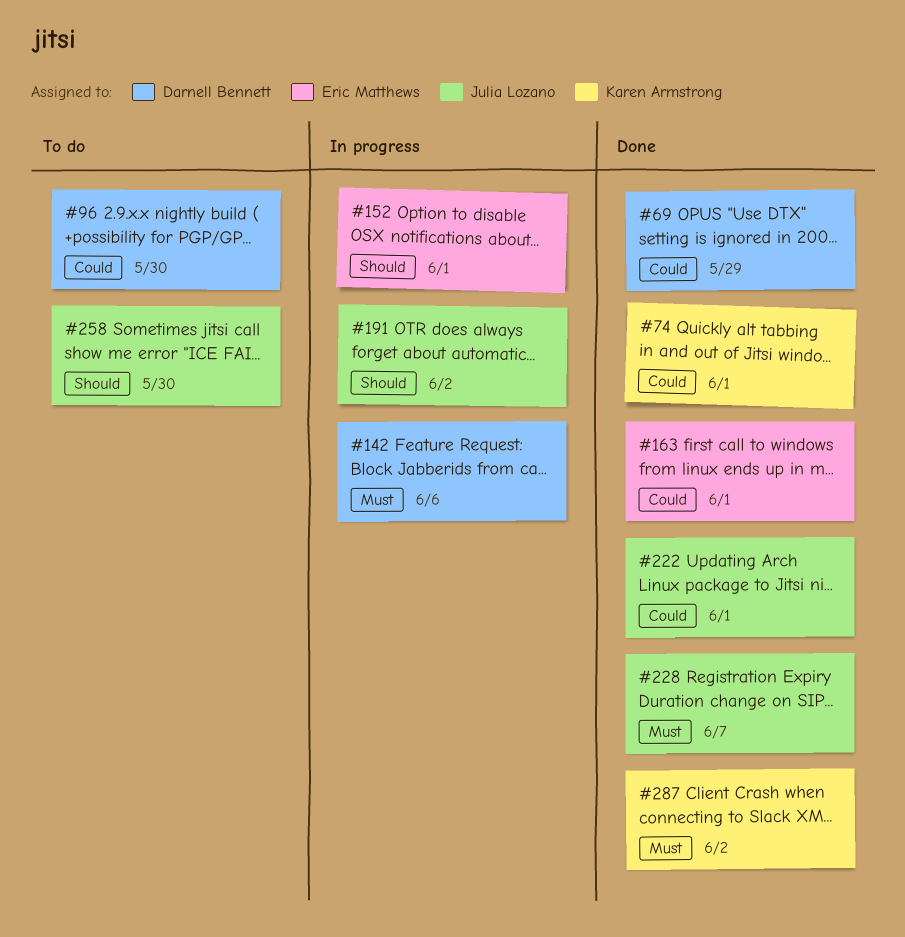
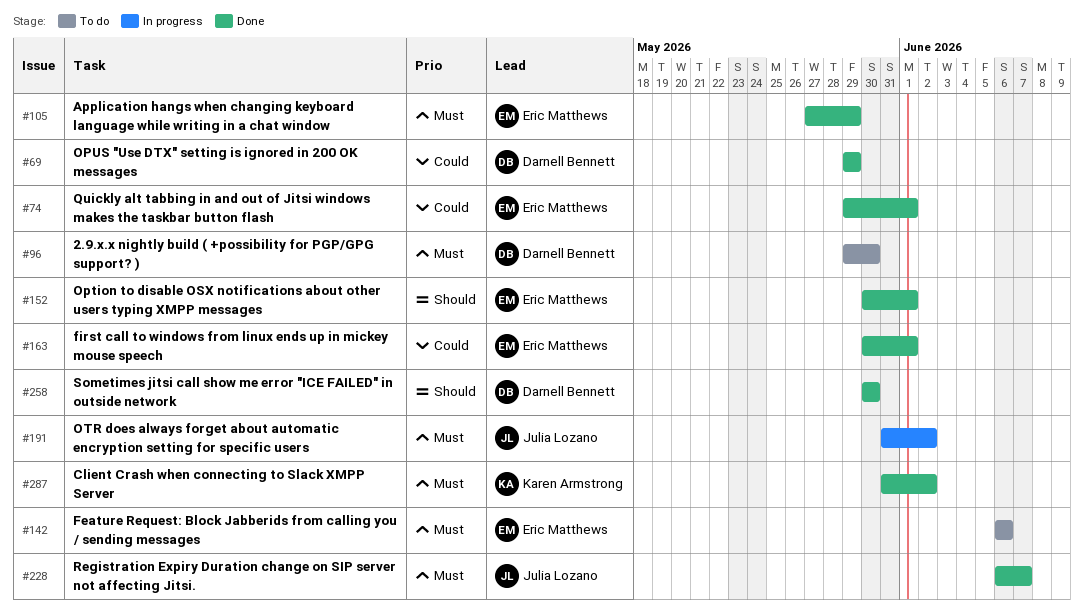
#74, owner: Karen Armstrong -> Eric Matthews
#96, priority: Could -> Must
#105: none -> present
#142, status: In progress -> To do
#142, owner: Darnell Bennett -> Eric Matthews
#152, status: In progress -> Done
#191, priority: Should -> Must
#222: present -> none
#258, status: To do -> Done
#258, owner: Julia Lozano -> Darnell Bennett

